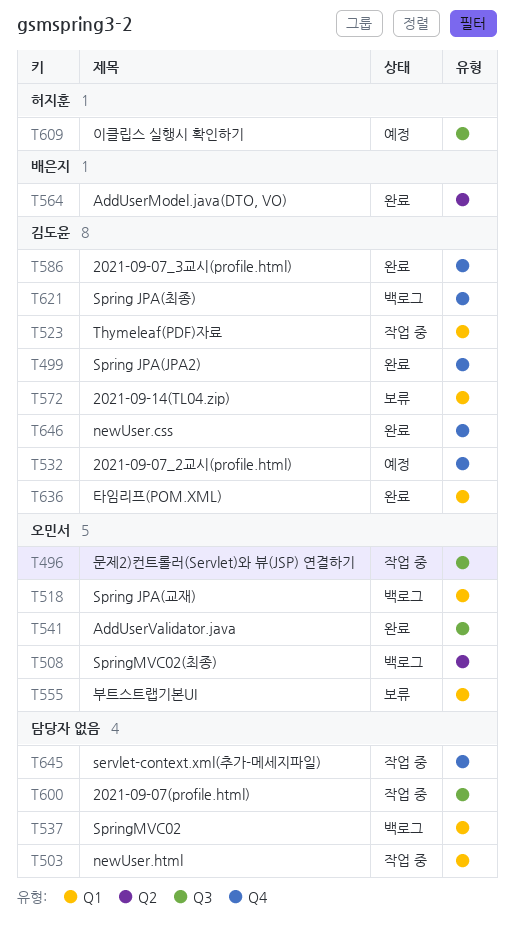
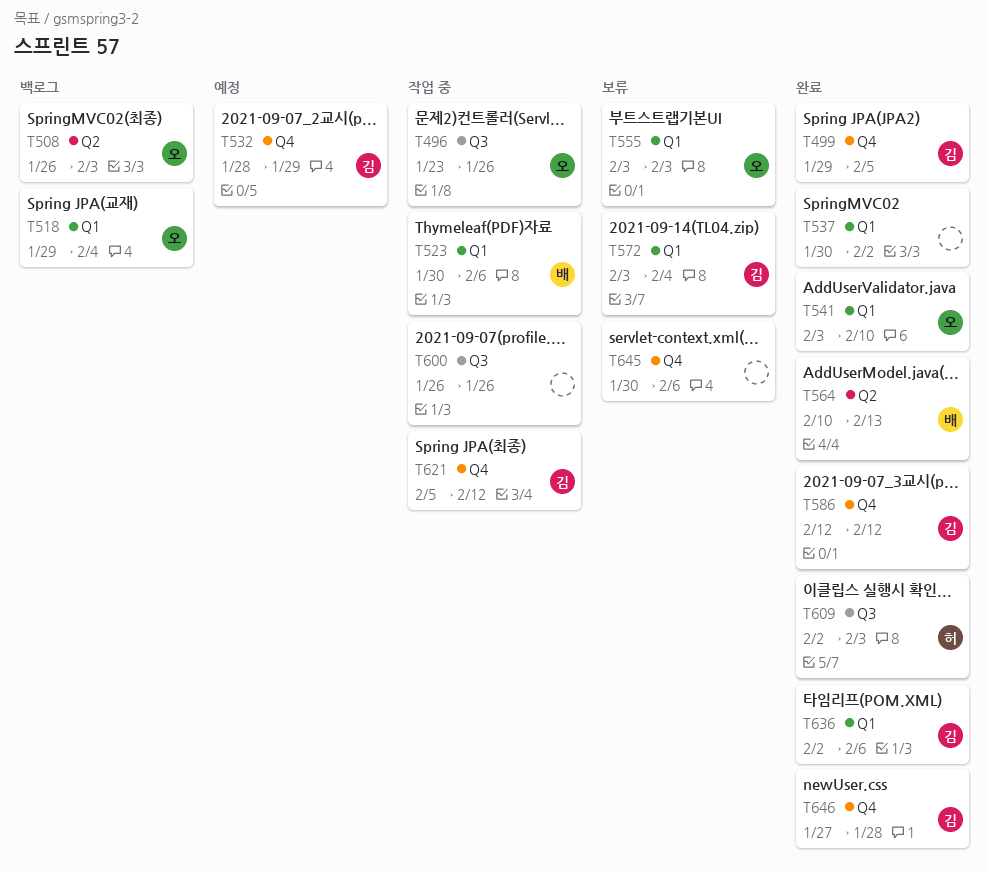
T503: present -> none
T523, owner: 김도윤 -> 배은지
T537, status: 백로그 -> 완료
T541, label: Q3 -> Q1
T609, status: 예정 -> 완료
T621, status: 백로그 -> 작업 중
T645, status: 작업 중 -> 보류

